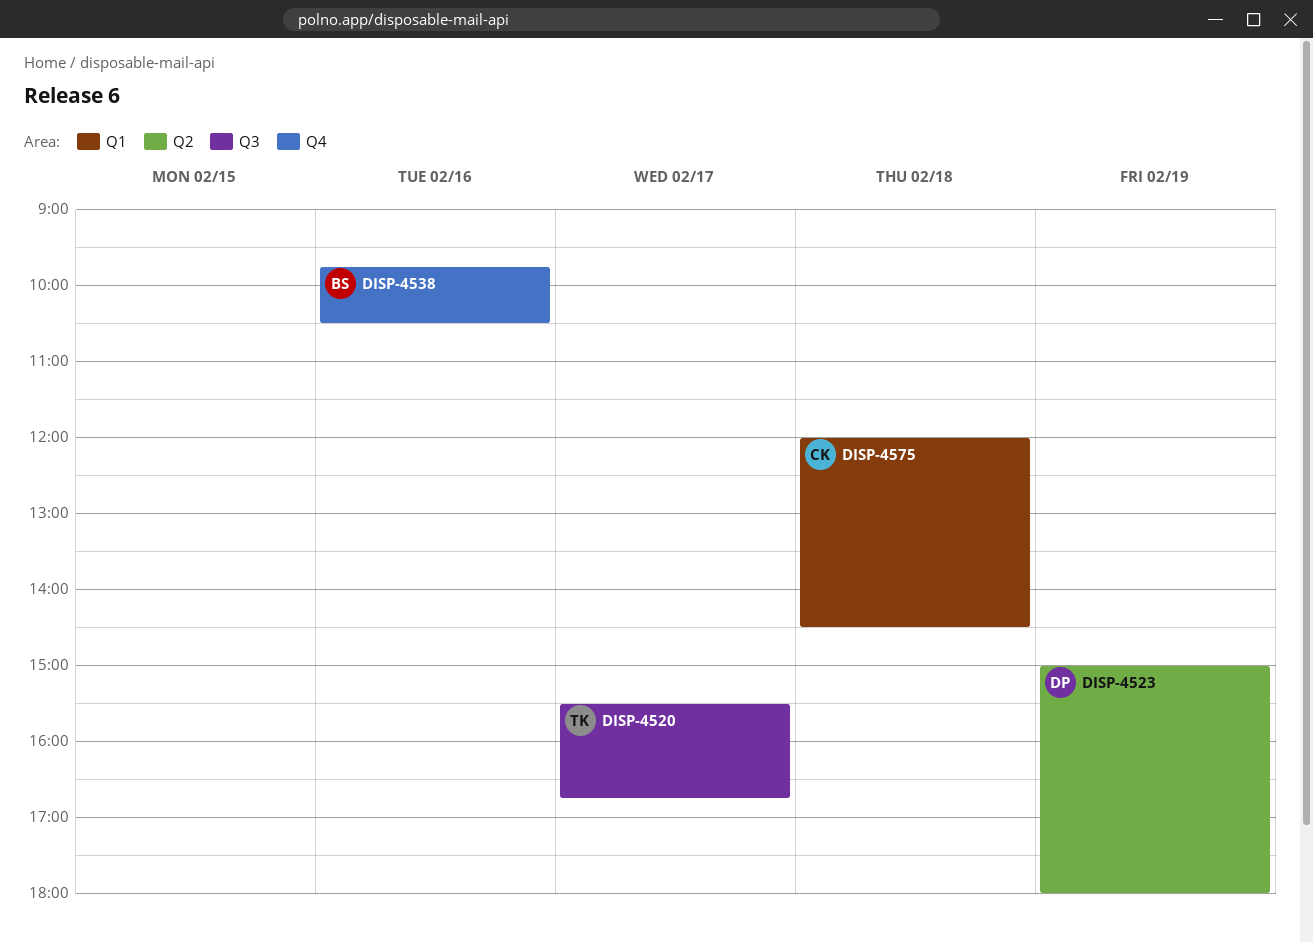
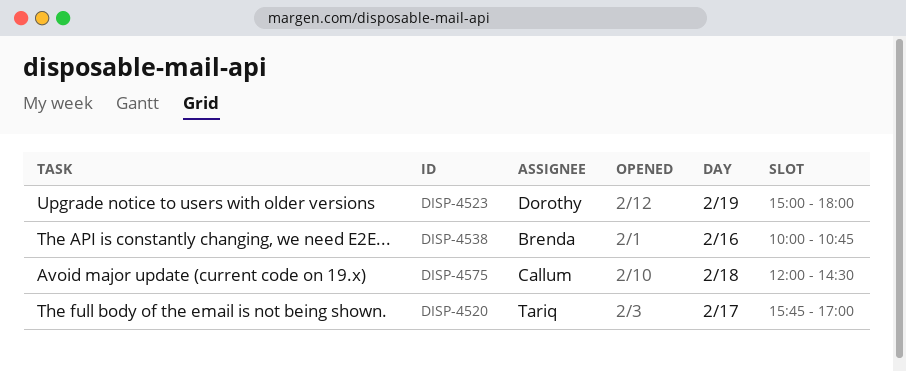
DISP-4520, begins: 15:30 -> 15:45
DISP-4520, ends: 16:45 -> 17:00
DISP-4538, begins: 09:45 -> 10:00
DISP-4538, ends: 10:30 -> 10:45

